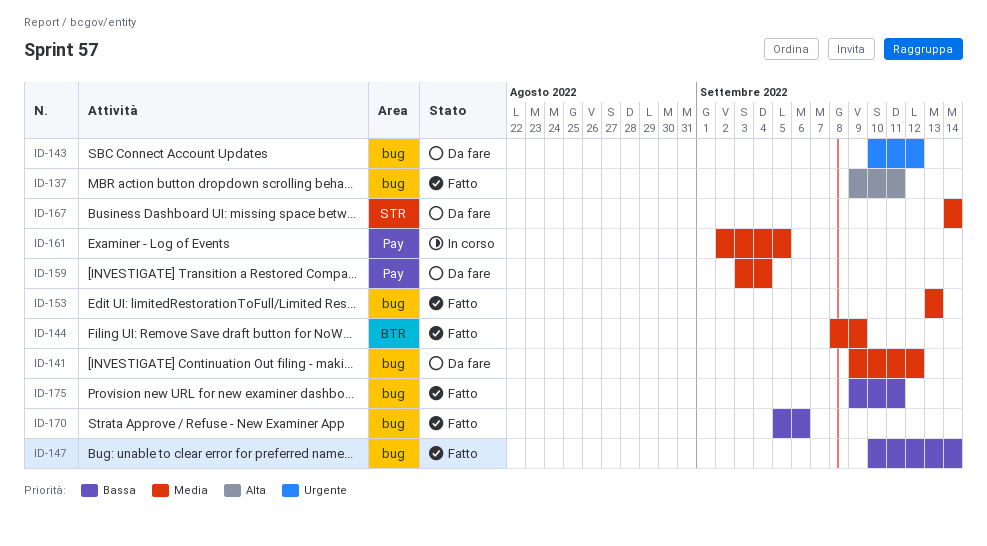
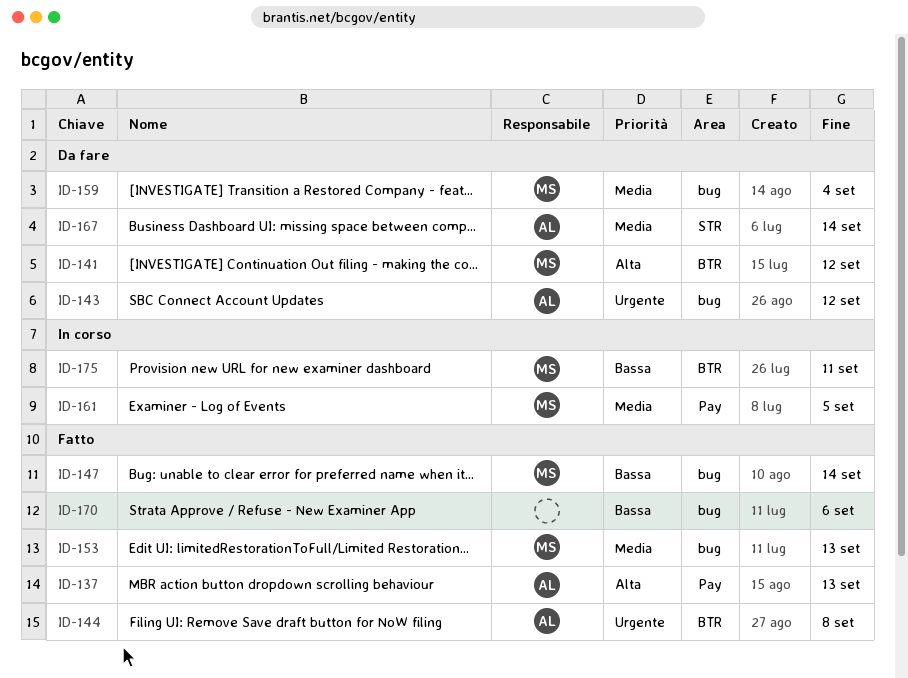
ID-137, label: bug -> Pay
ID-137, due: Sep 11 -> Sep 13
ID-141, priority: Media -> Alta
ID-141, label: bug -> BTR
ID-144, priority: Media -> Urgente
ID-144, due: Sep 9 -> Sep 8
ID-159, label: Pay -> bug
ID-175, status: Fatto -> In corso
ID-175, label: bug -> BTR

